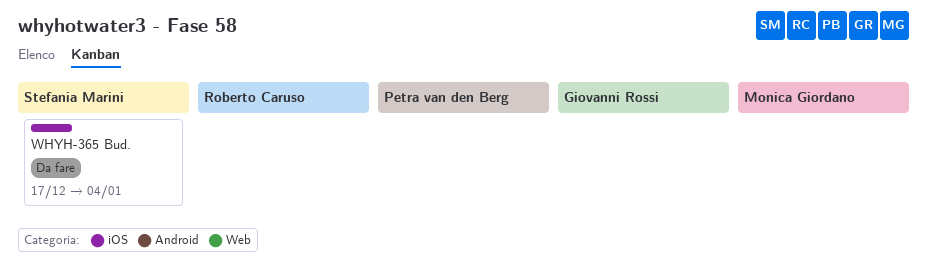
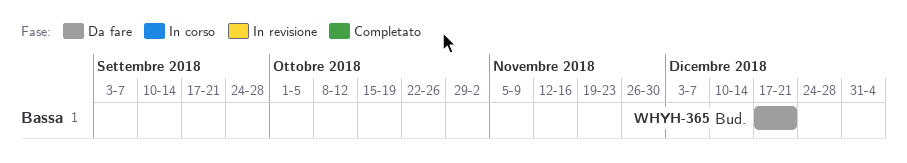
WHYH-365, due: Jan 4 -> Dec 21

